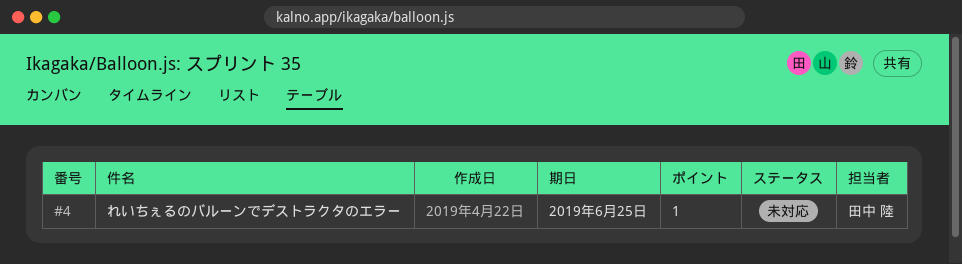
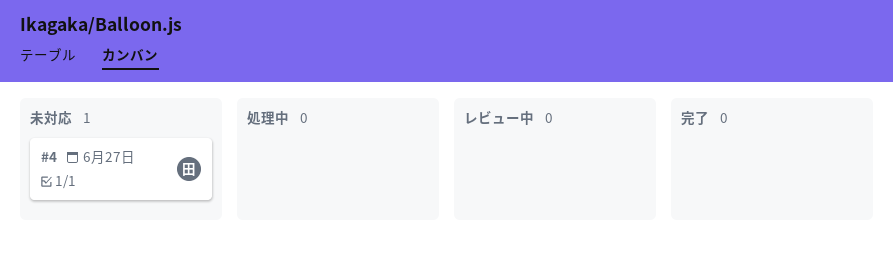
#4, due: Jun 25 -> Jun 27

